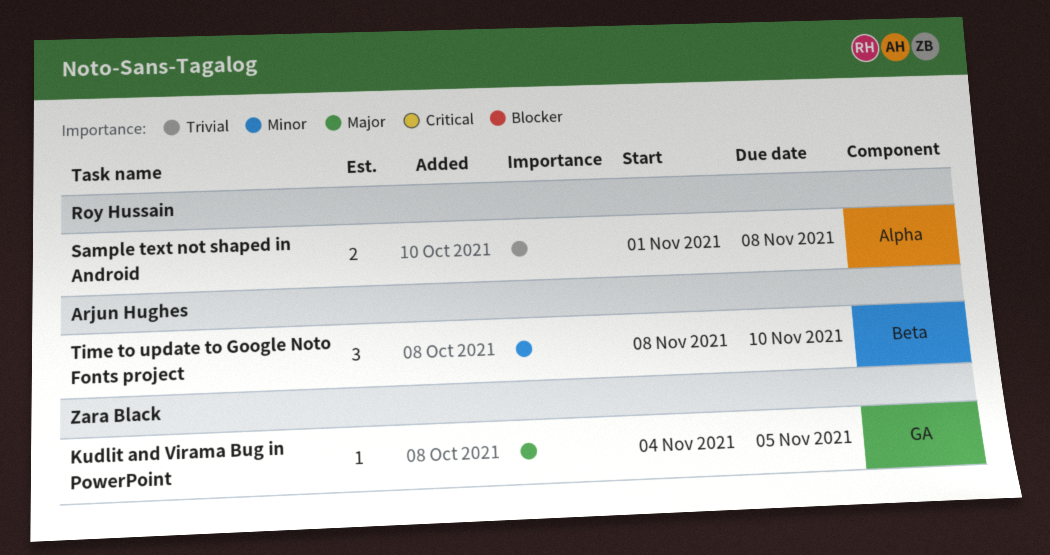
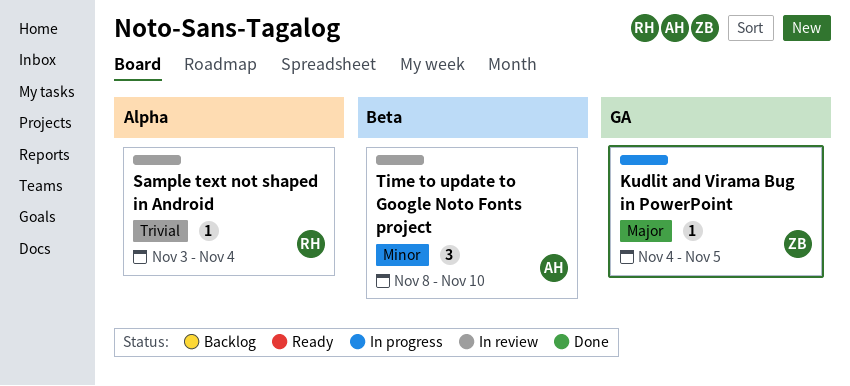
Sample text not shaped in Android, estimate: 2 -> 1
Sample text not shaped in Android, start: Nov 1 -> Nov 3
Sample text not shaped in Android, due: Nov 8 -> Nov 4

